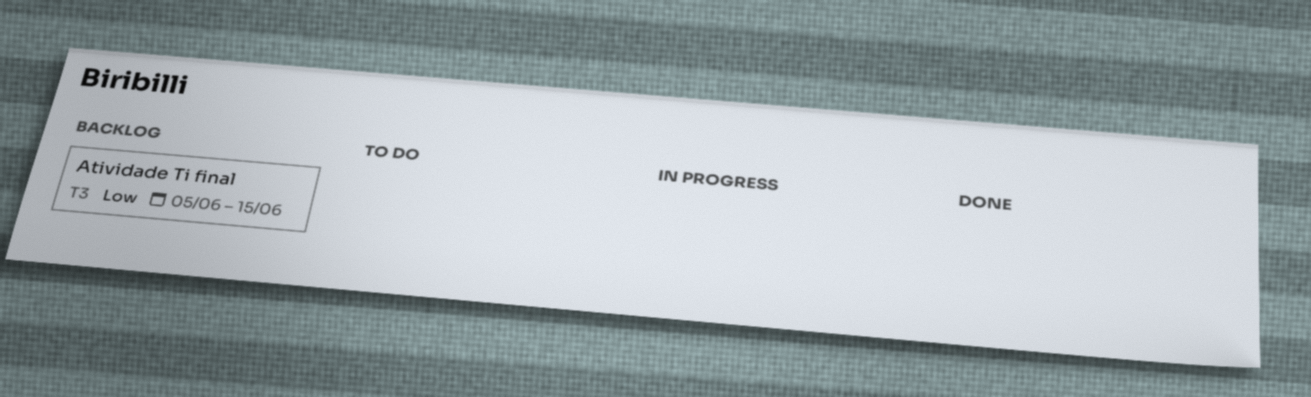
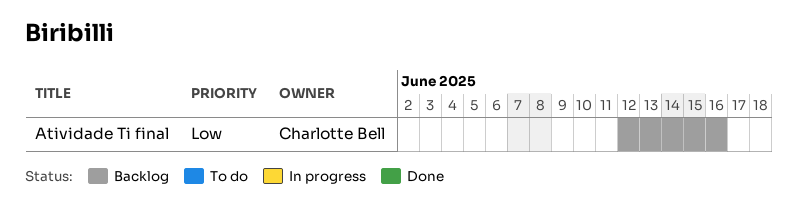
Atividade Ti final, start: Jun 5 -> Jun 12
Atividade Ti final, due: Jun 15 -> Jun 16

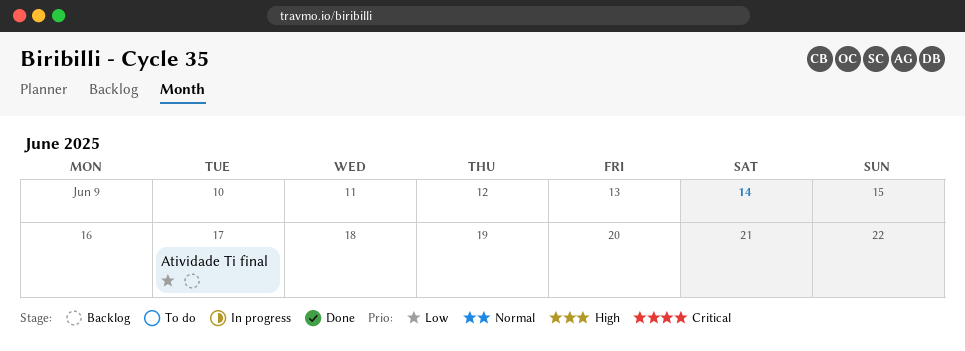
Atividade Ti final, due: Jun 16 -> Jun 17

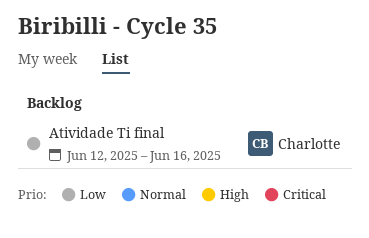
Atividade Ti final, due: Jun 17 -> Jun 16

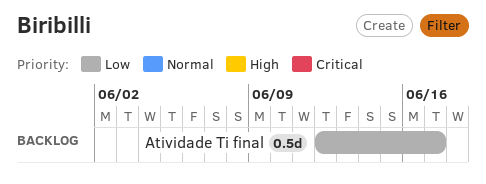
Atividade Ti final, due: Jun 16 -> Jun 17

